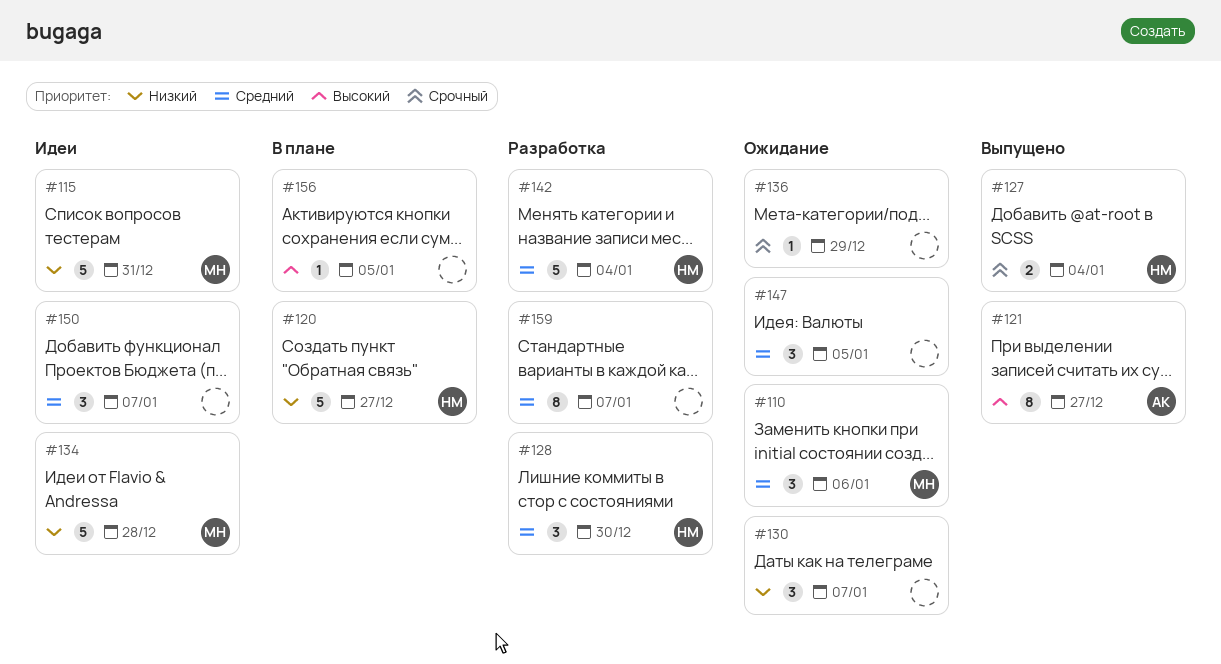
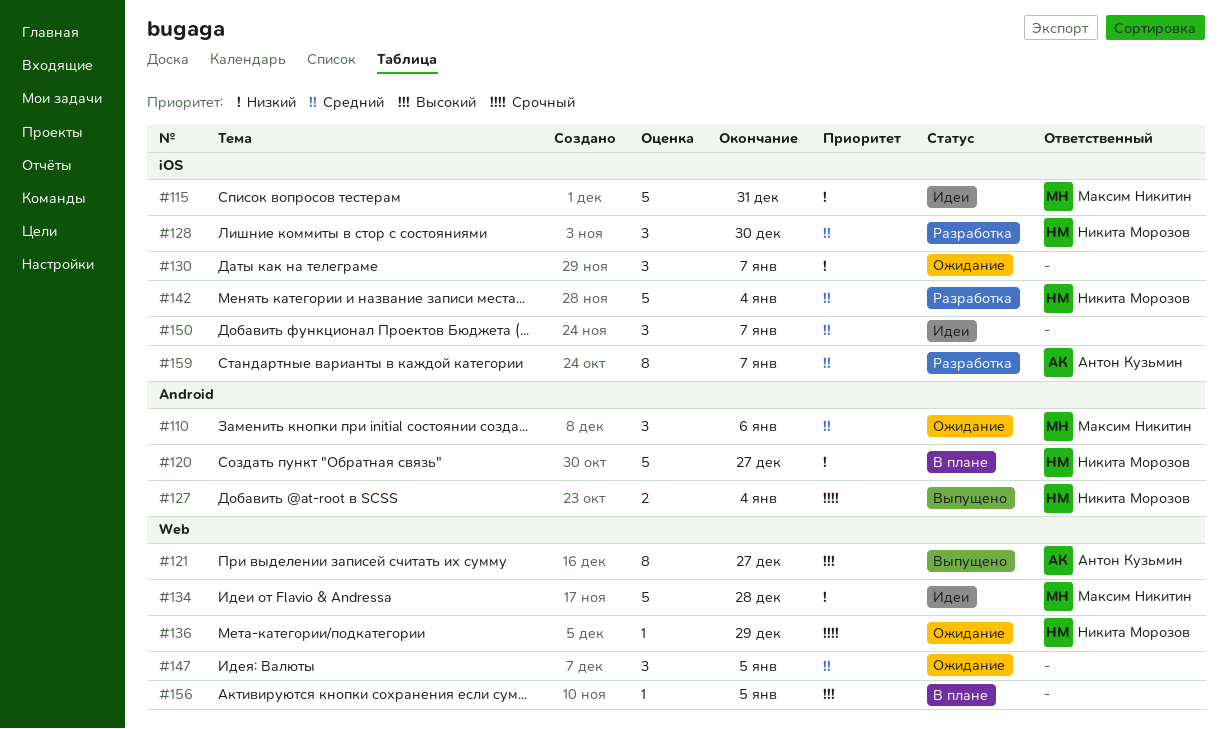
#136, owner: none -> Никита Морозов
#159, owner: none -> Антон Кузьмин

